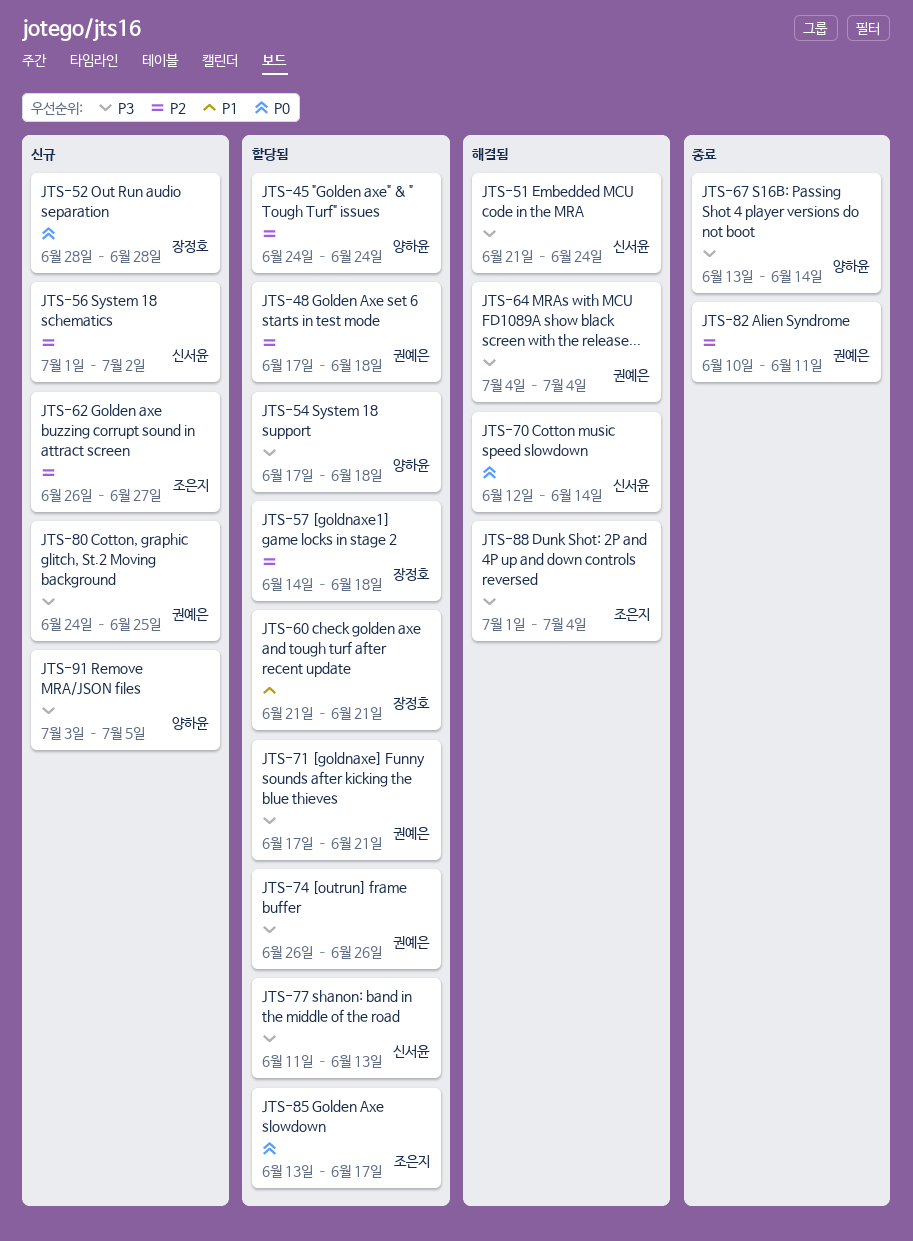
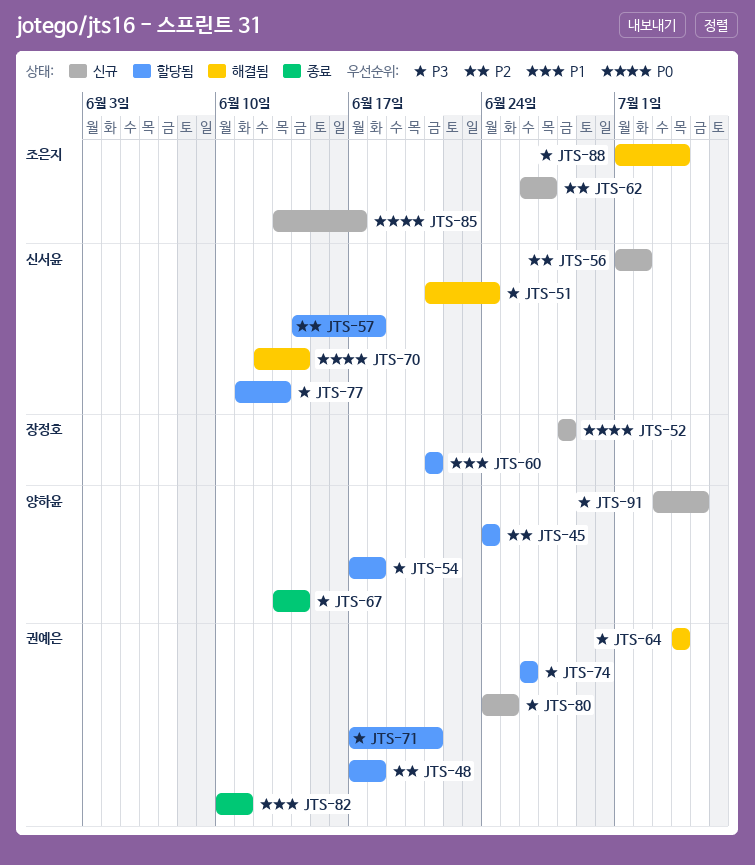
JTS-57, owner: 장정호 -> 신서윤
JTS-82, priority: P2 -> P1
JTS-85, status: 할당됨 -> 신규

